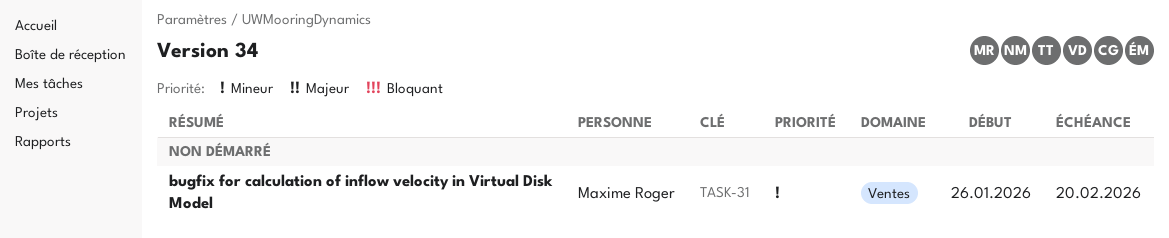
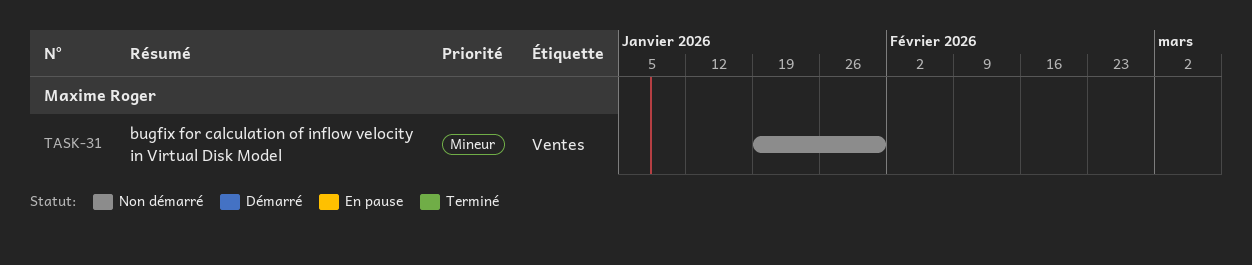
TASK-31, start: Jan 26 -> Jan 19
TASK-31, due: Feb 20 -> Jan 30

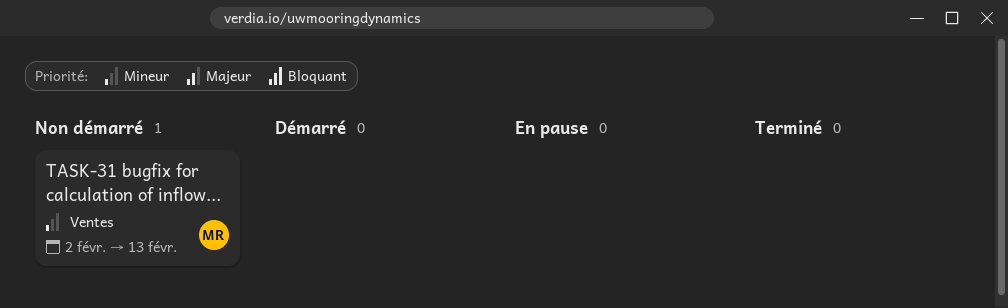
TASK-31, start: Jan 19 -> Feb 2
TASK-31, due: Jan 30 -> Feb 13

